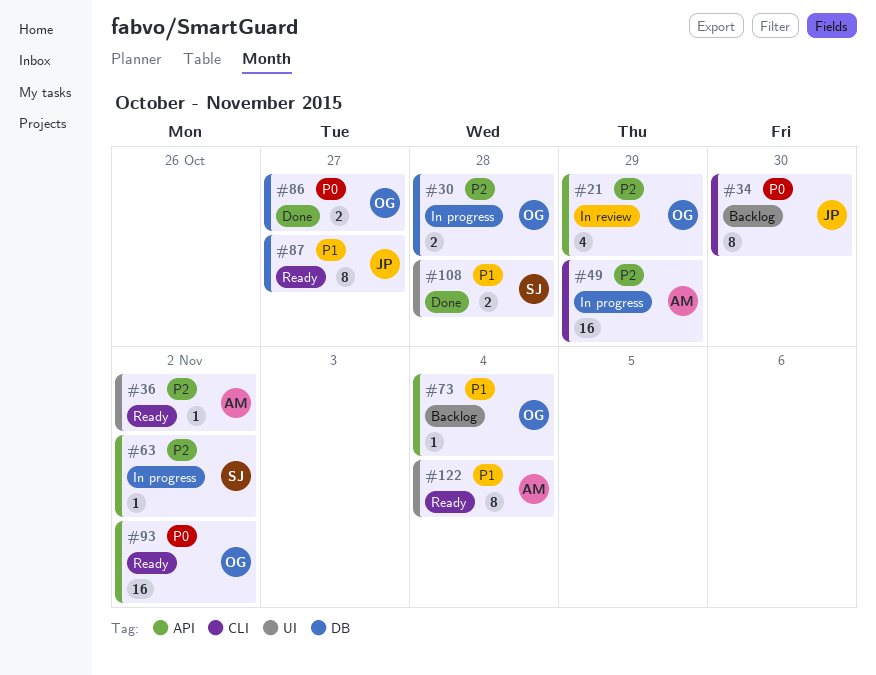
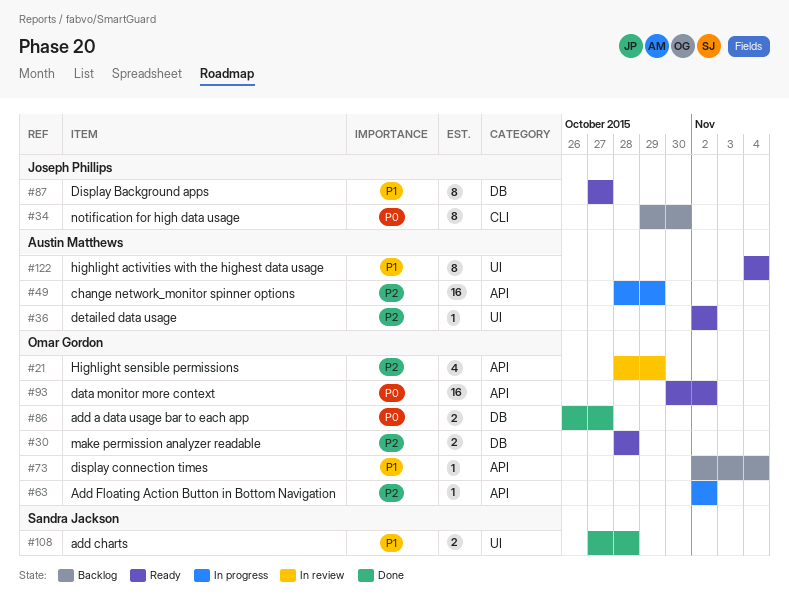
#30, status: In progress -> Ready
#49, label: CLI -> API
#63, owner: Sandra Jackson -> Omar Gordon

